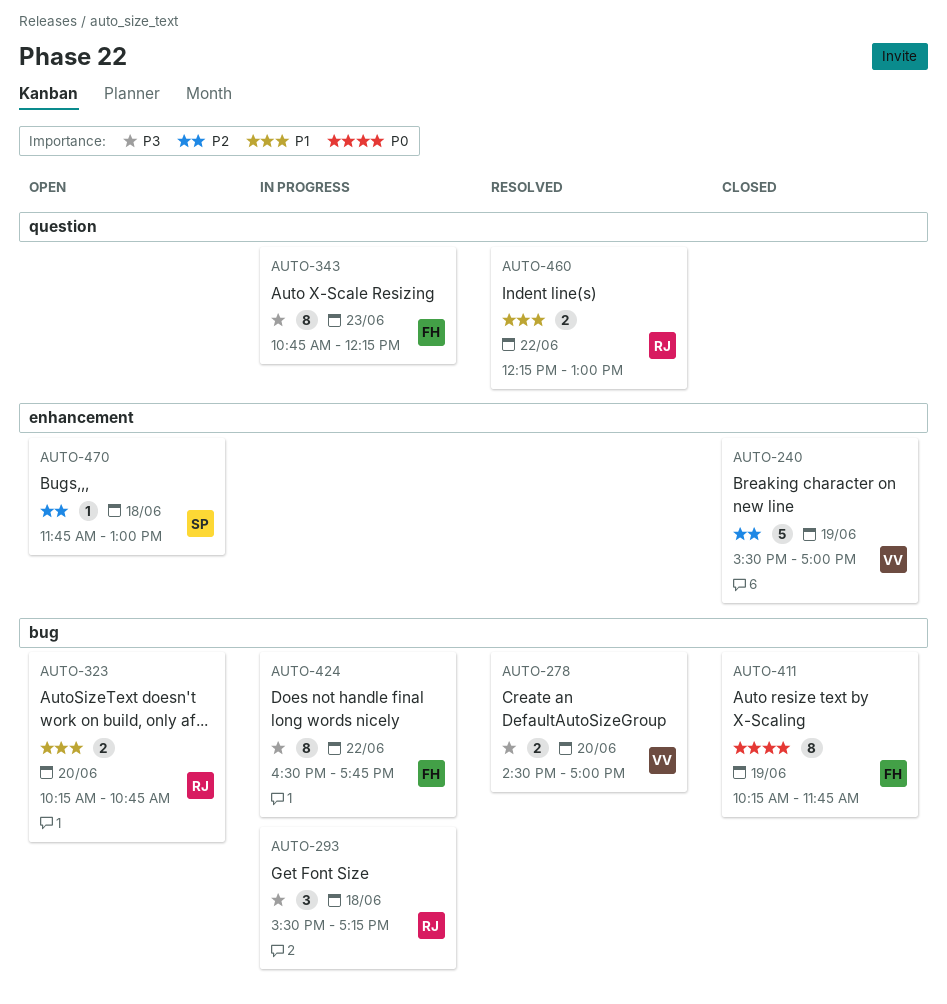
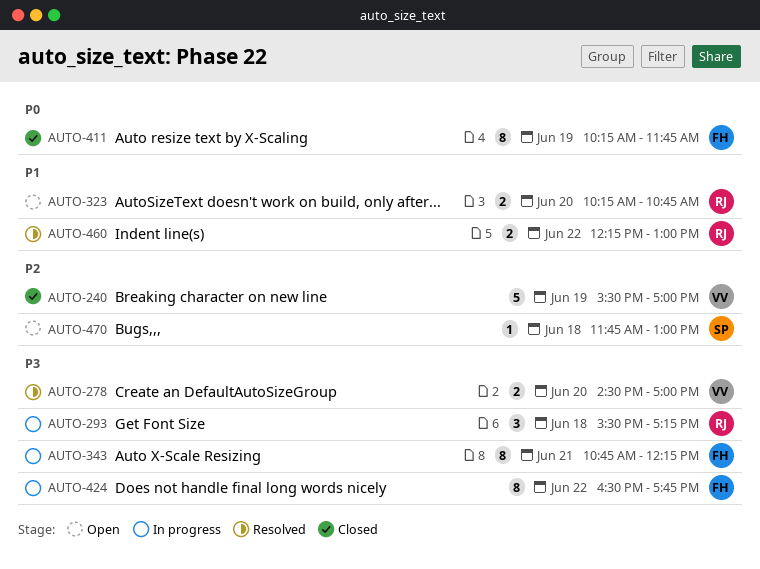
AUTO-343, day: Jun 23 -> Jun 21

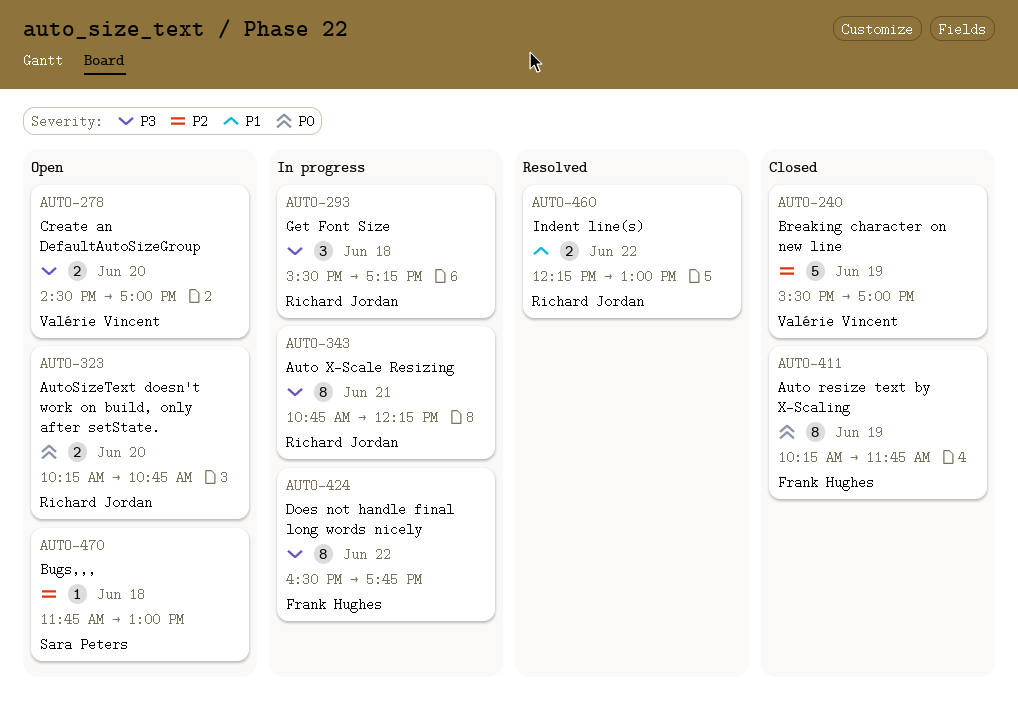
AUTO-278, status: Resolved -> Open
AUTO-323, priority: P1 -> P0
AUTO-343, owner: Frank Hughes -> Richard Jordan

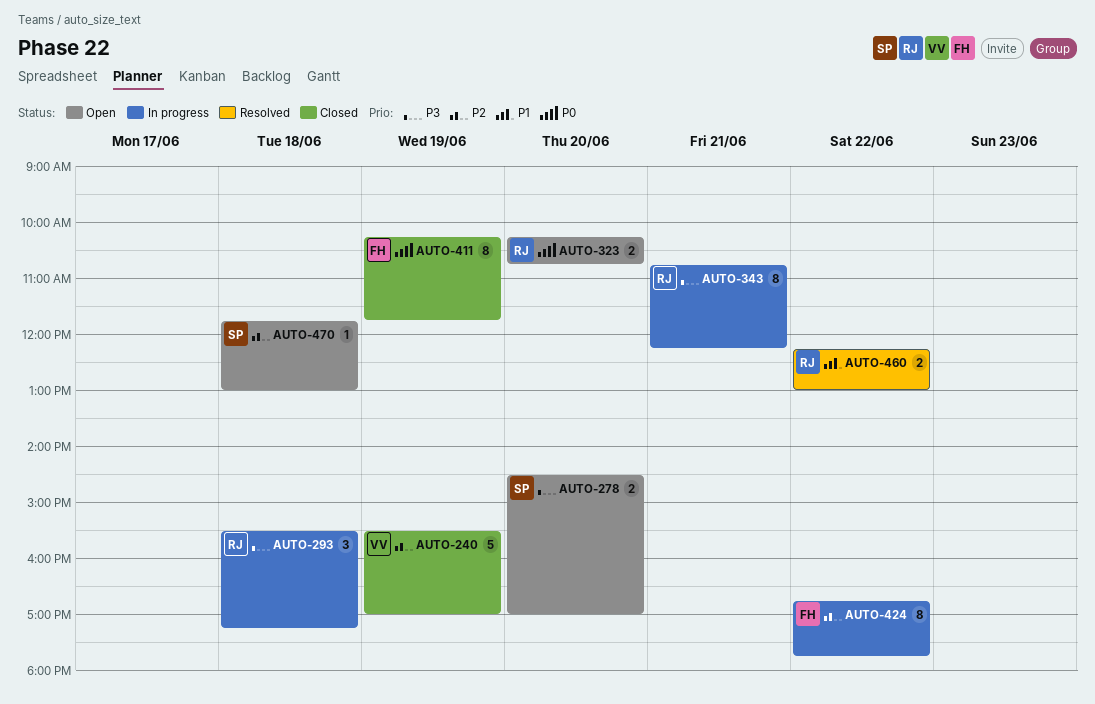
AUTO-278, owner: Valérie Vincent -> Sara Peters
AUTO-424, priority: P3 -> P2
AUTO-424, begins: 16:30 -> 16:45

